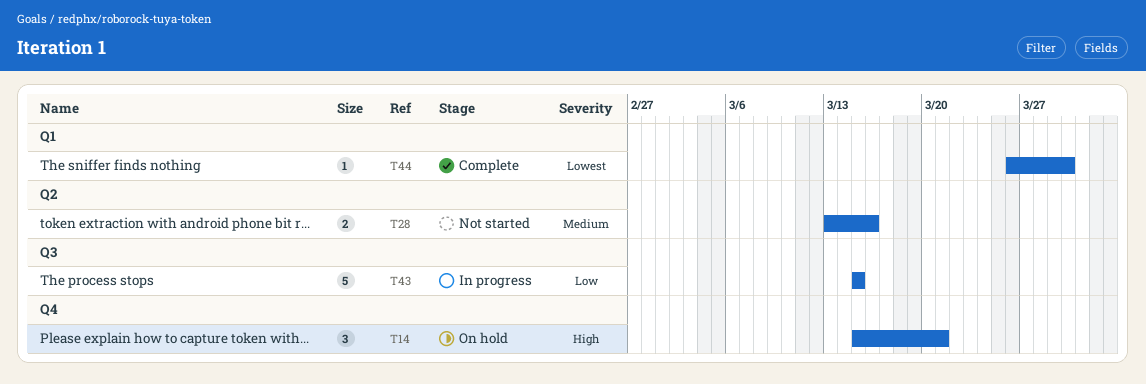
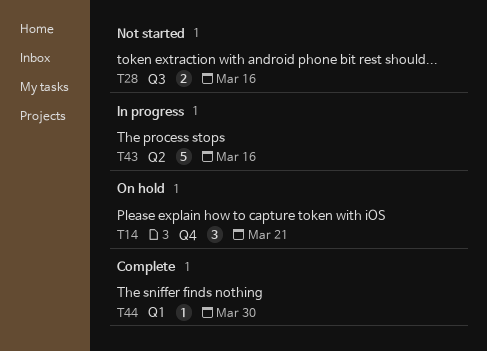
T28, label: Q2 -> Q3
T43, label: Q3 -> Q2
T43, due: Mar 15 -> Mar 16

